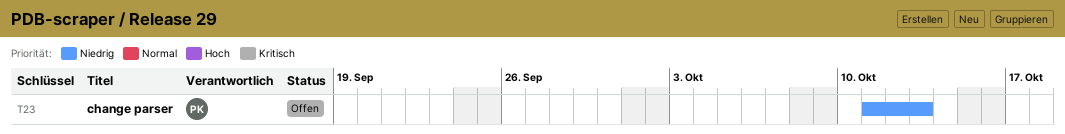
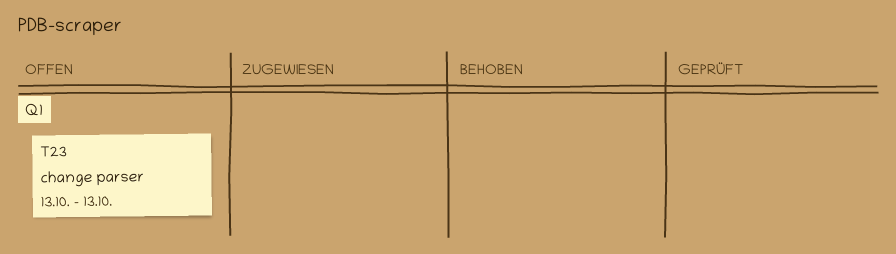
T23, start: Oct 11 -> Oct 13

